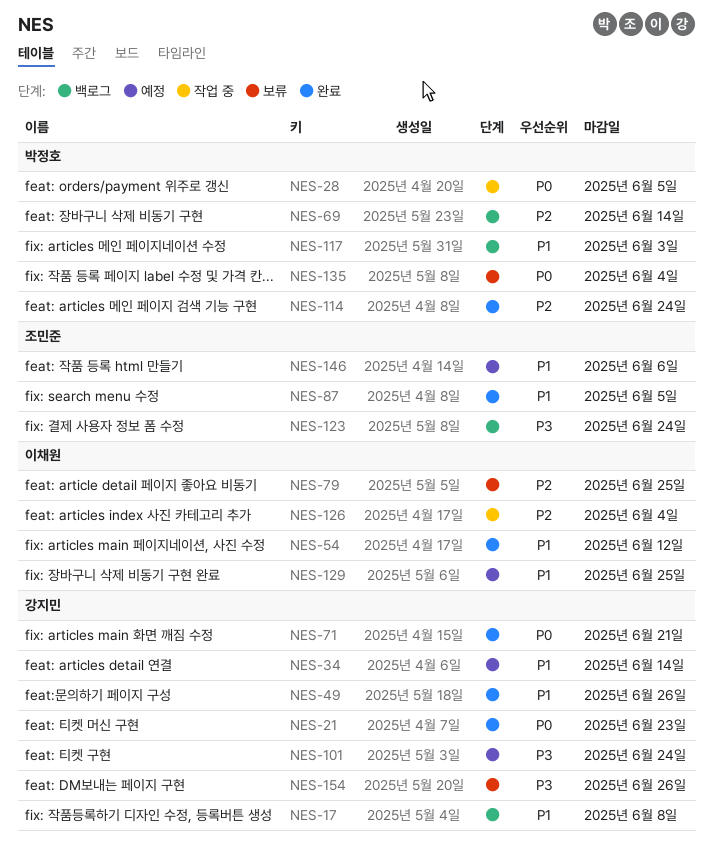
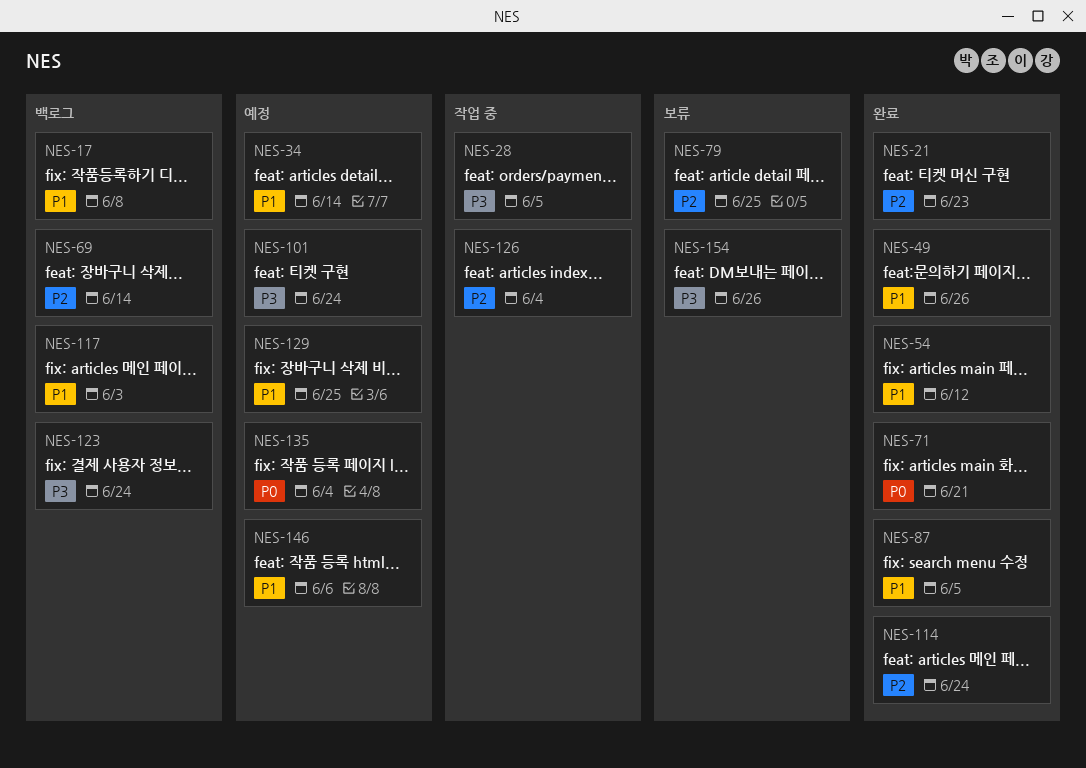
NES-21, priority: P0 -> P2
NES-28, priority: P0 -> P3
NES-135, status: 보류 -> 예정

